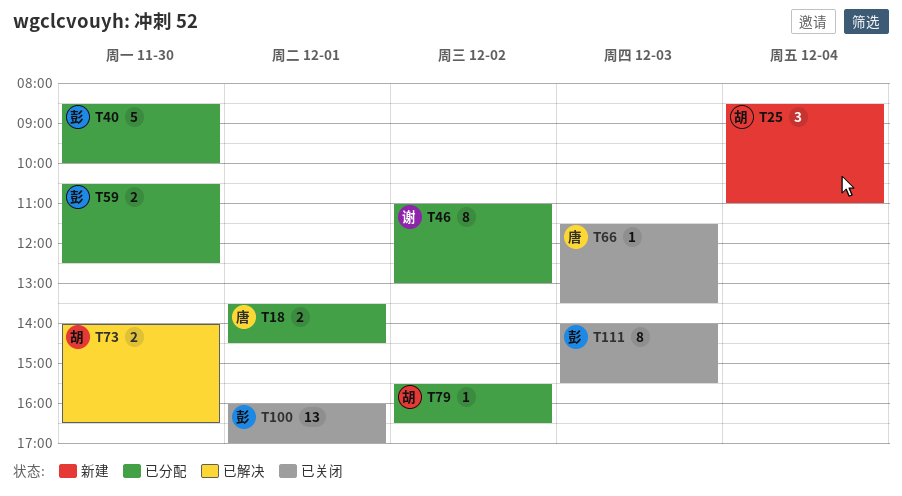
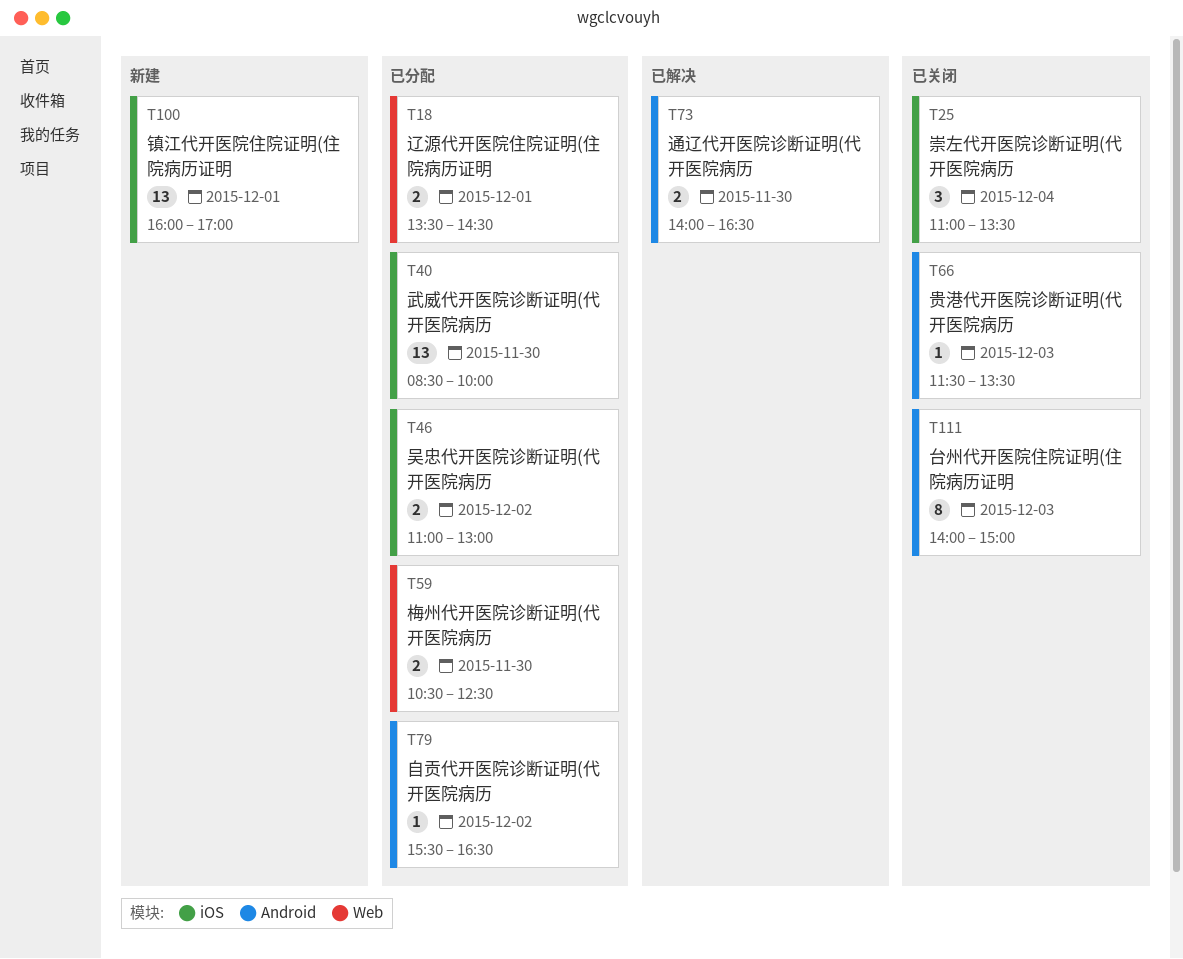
T25, status: 新建 -> 已关闭
T25, begins: 08:30 -> 11:00
T25, ends: 11:00 -> 13:30
T40, estimate: 5 -> 13
T46, estimate: 8 -> 2
T100, status: 已关闭 -> 新建
T111, ends: 15:30 -> 15:00

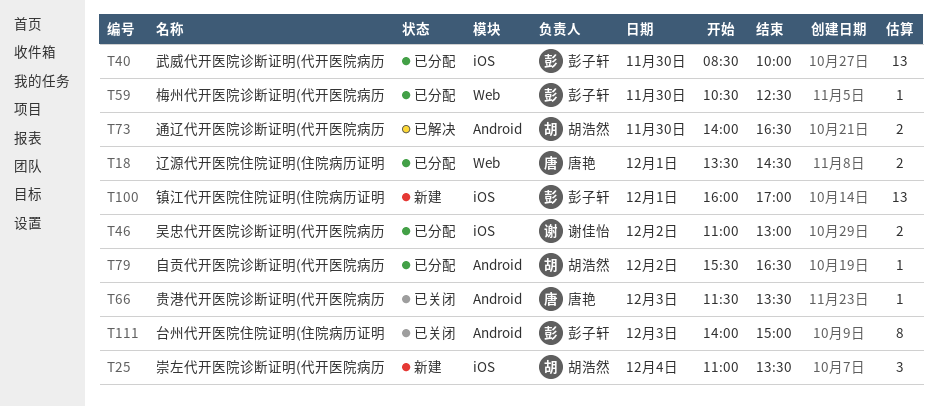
T25, status: 已关闭 -> 新建
T59, estimate: 2 -> 1

